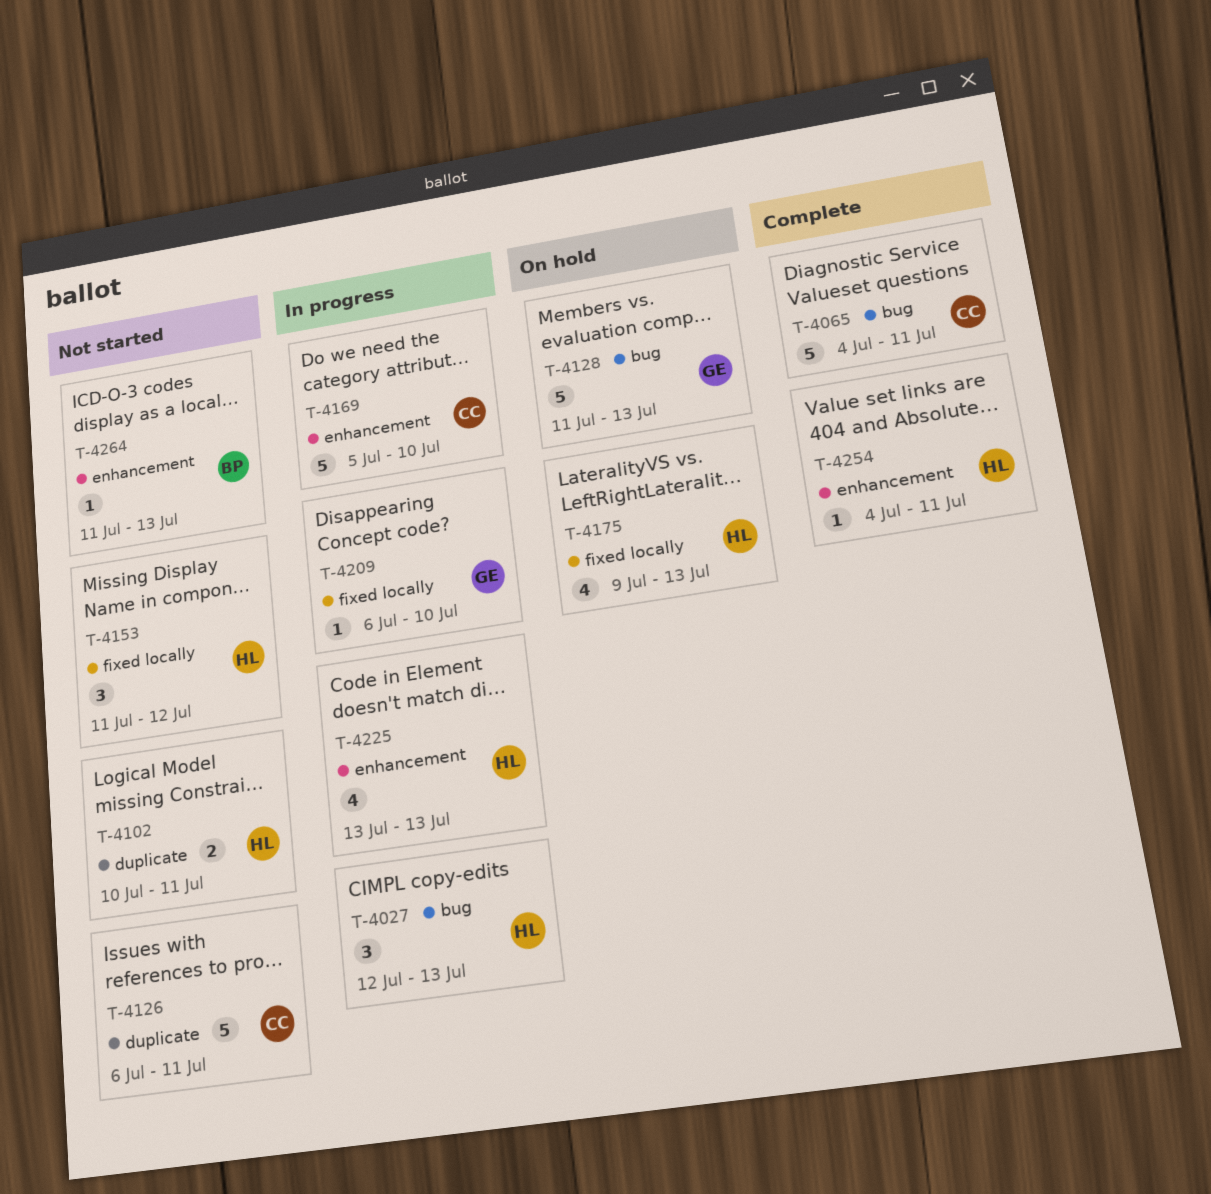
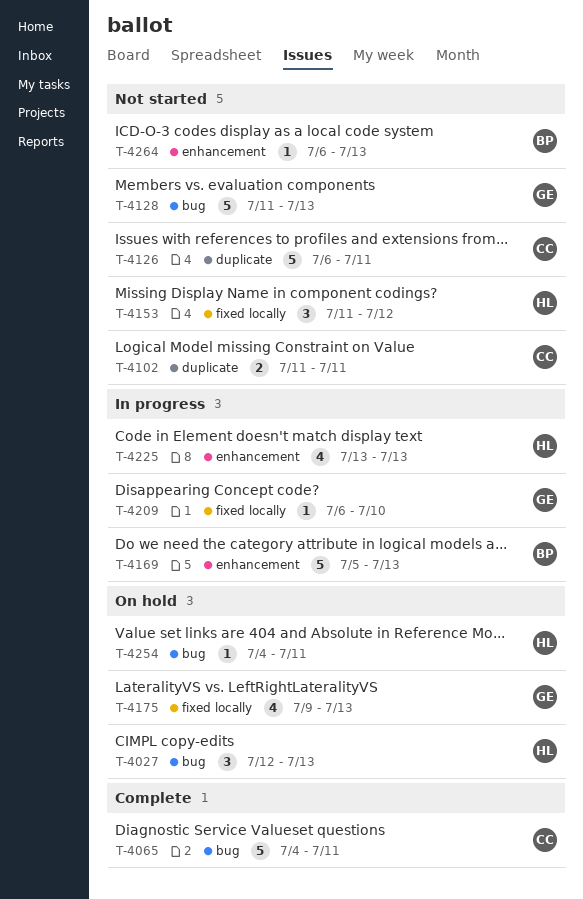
T-4027, status: In progress -> On hold
T-4102, owner: HL -> CC
T-4102, start: Jul 10 -> Jul 11
T-4128, status: On hold -> Not started
T-4169, owner: CC -> BP
T-4169, due: Jul 10 -> Jul 13
T-4175, owner: HL -> GE
T-4254, status: Complete -> On hold
T-4254, label: enhancement -> bug
T-4264, start: Jul 11 -> Jul 6

